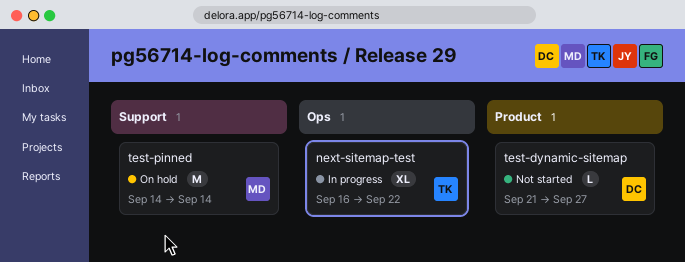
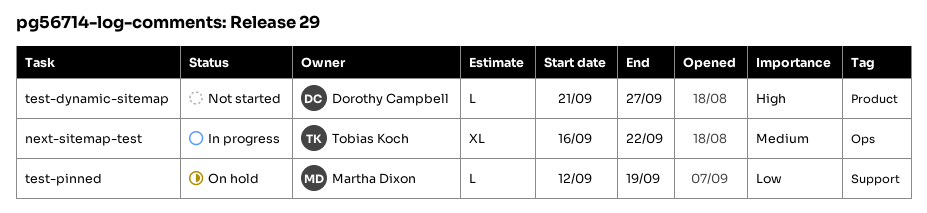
test-pinned, estimate: M -> L
test-pinned, start: Sep 14 -> Sep 12
test-pinned, due: Sep 14 -> Sep 19

